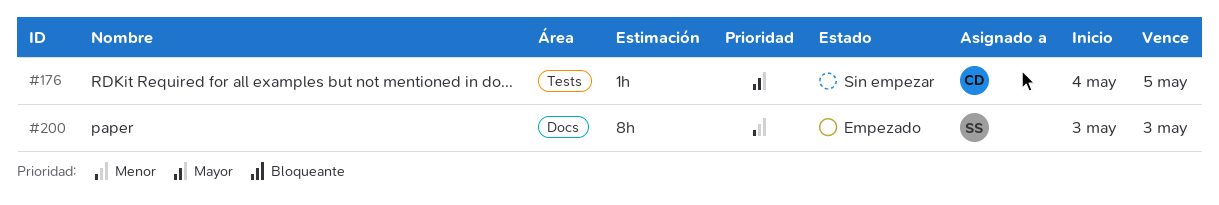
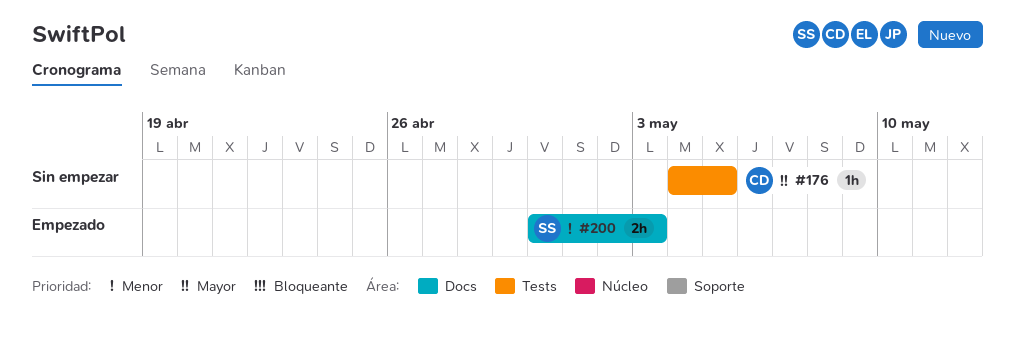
#200, estimate: 8h -> 2h
#200, start: May 3 -> Apr 30

